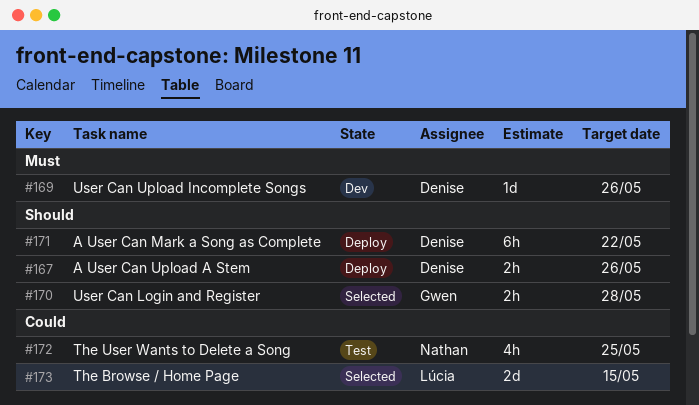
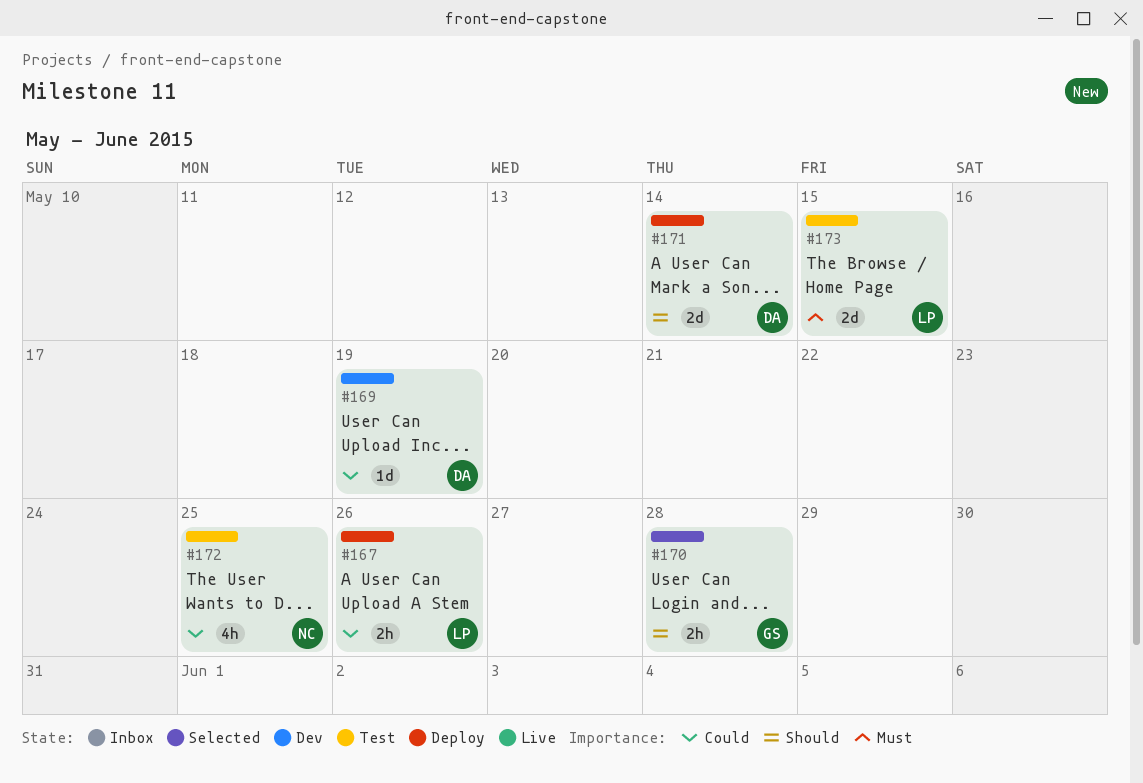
#167, owner: Denise -> Lúcia
#167, priority: Should -> Could
#169, priority: Must -> Could
#169, due: May 26 -> May 19
#171, estimate: 6h -> 2d
#171, due: May 22 -> May 14
#173, status: Selected -> Test
#173, priority: Could -> Must

